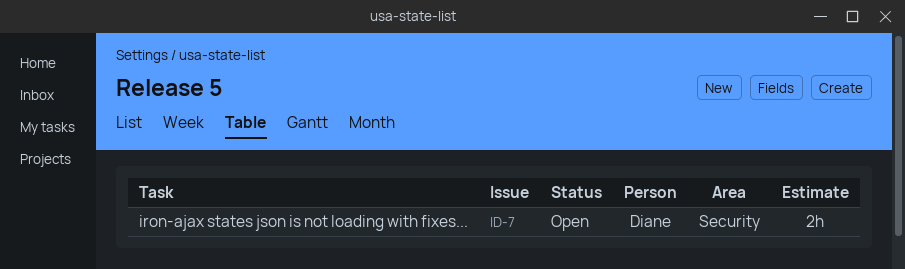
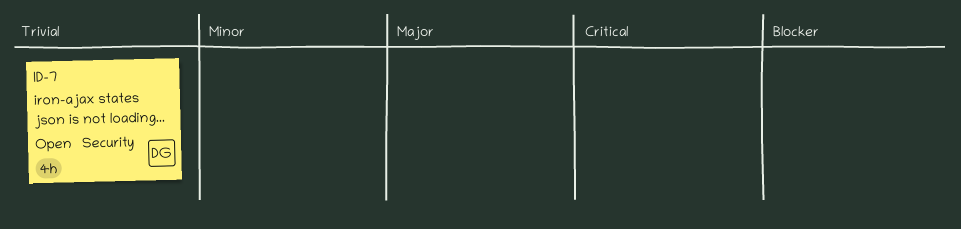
ID-7, estimate: 2h -> 4h

